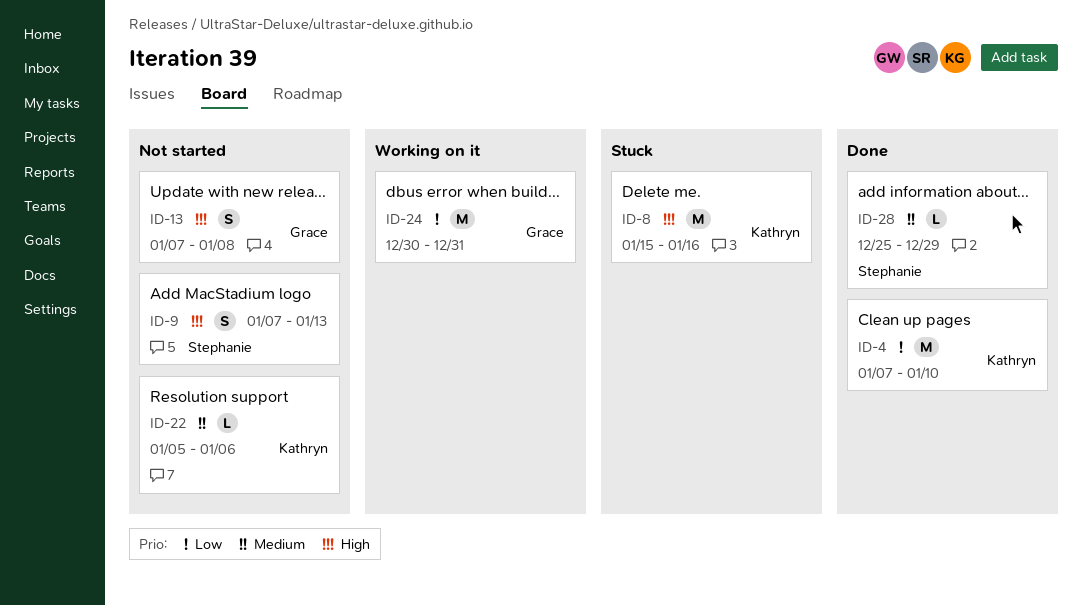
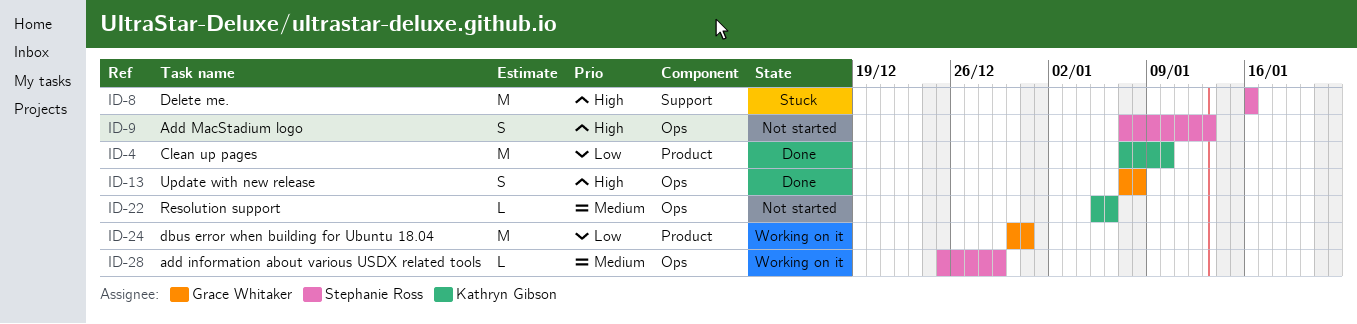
ID-8, owner: Kathryn Gibson -> Stephanie Ross
ID-8, start: Jan 15 -> Jan 16
ID-13, status: Not started -> Done
ID-28, status: Done -> Working on it

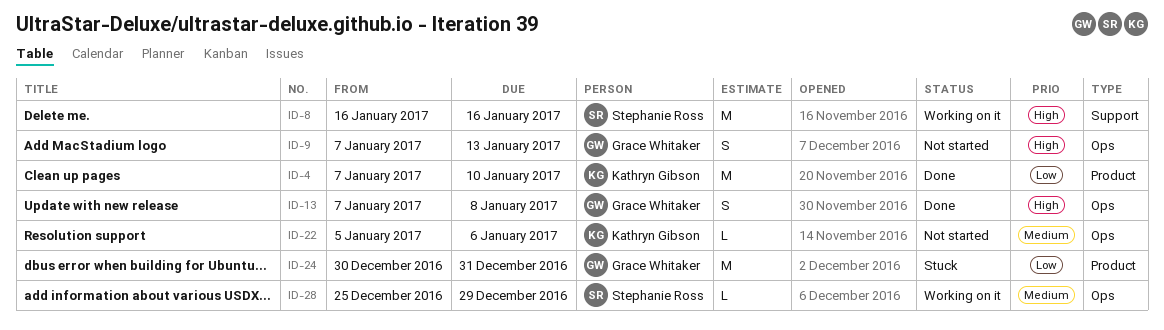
ID-8, status: Stuck -> Working on it
ID-9, owner: Stephanie Ross -> Grace Whitaker
ID-24, status: Working on it -> Stuck

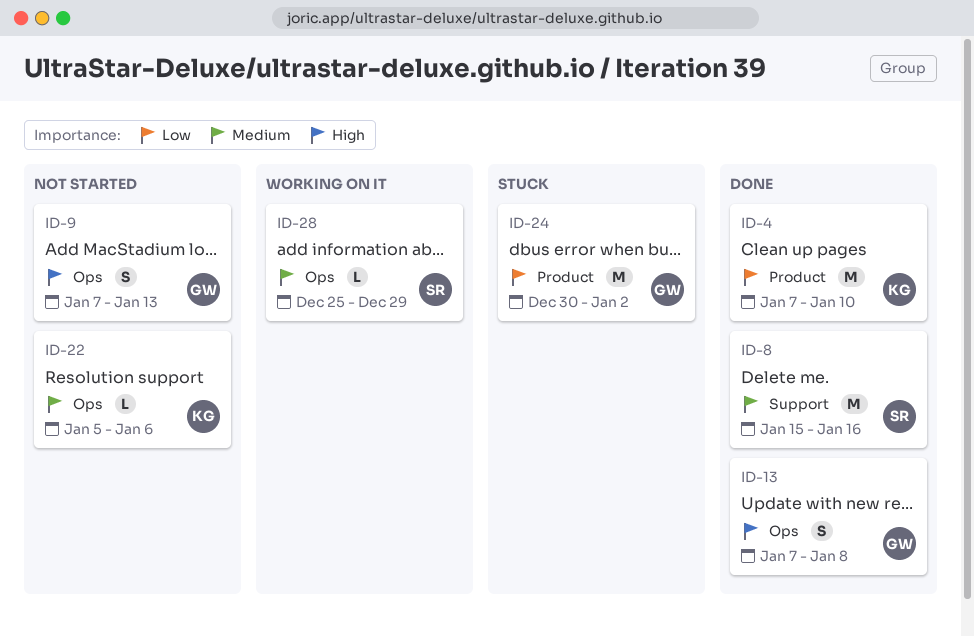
ID-8, status: Working on it -> Done
ID-8, priority: High -> Medium
ID-8, start: Jan 16 -> Jan 15
ID-24, due: Dec 31 -> Jan 2

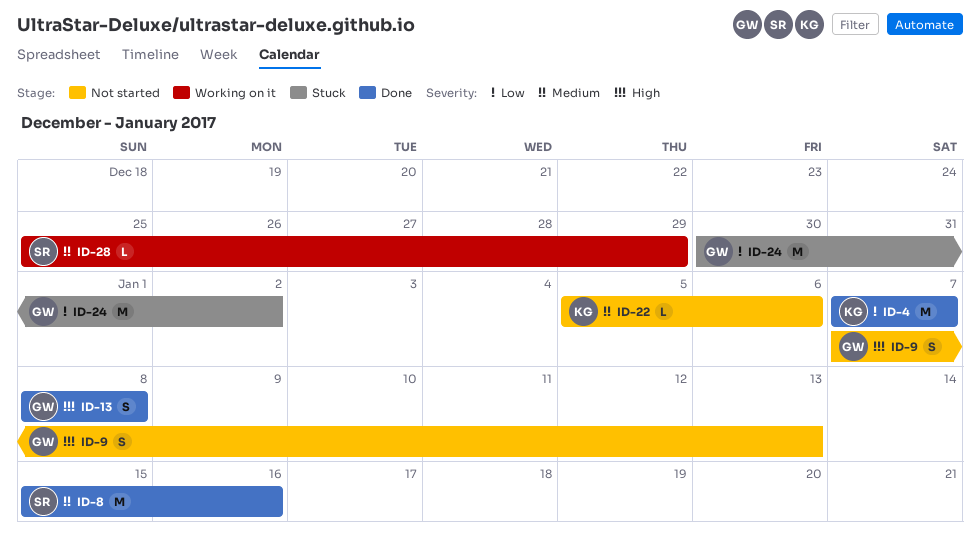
ID-4, due: Jan 10 -> Jan 7
ID-13, start: Jan 7 -> Jan 8

